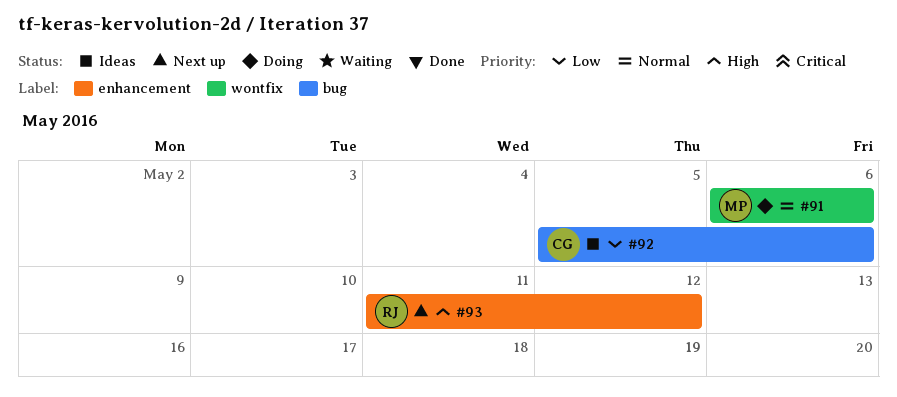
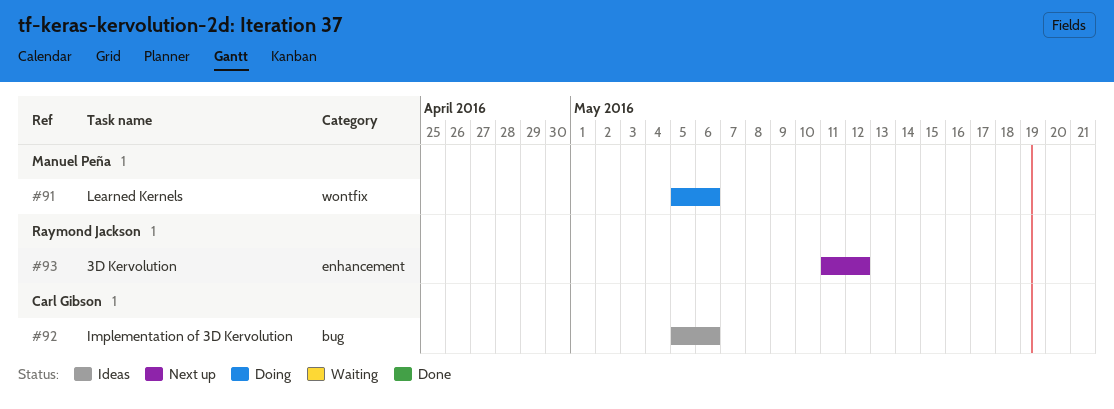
#91, start: May 6 -> May 5

